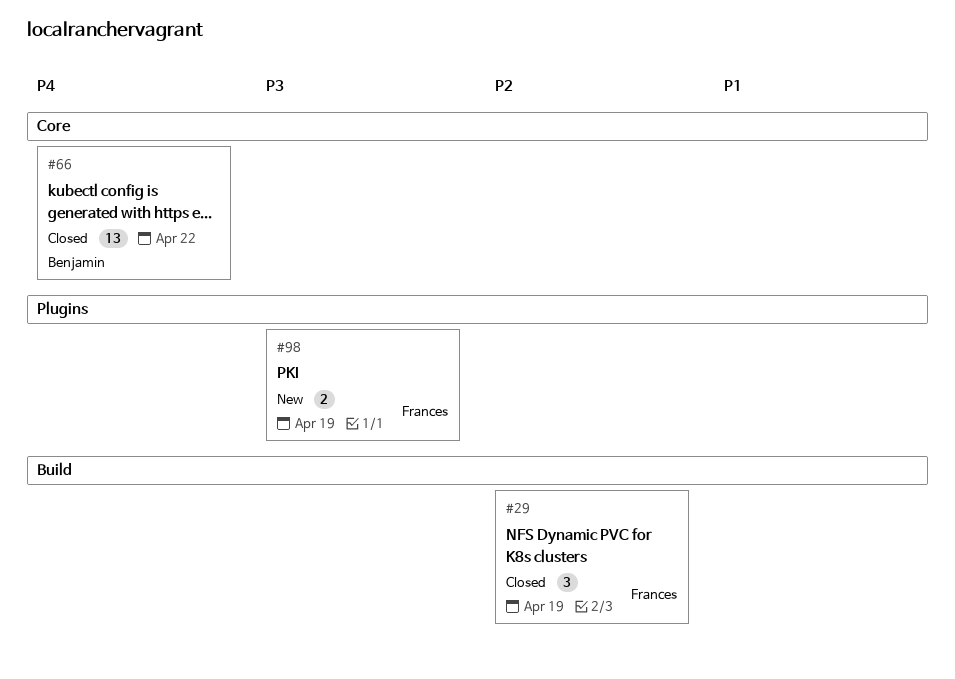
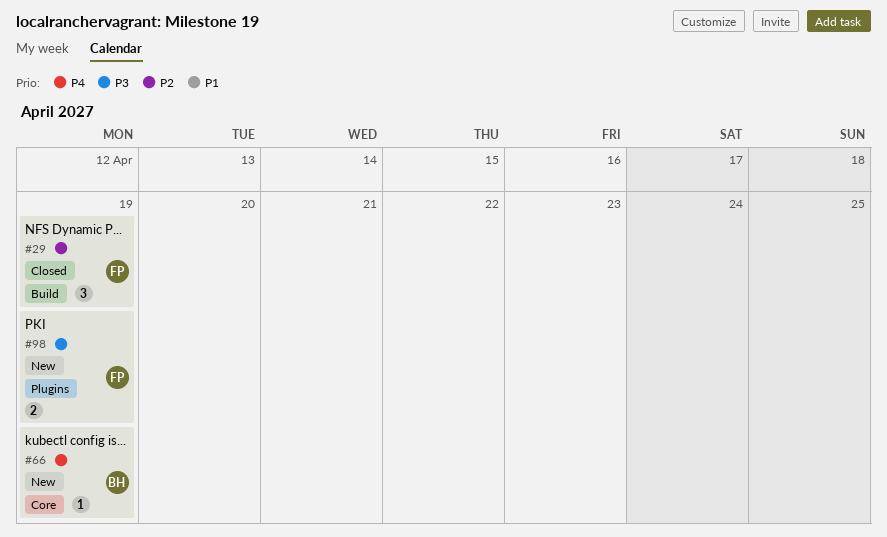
#66, status: Closed -> New
#66, estimate: 13 -> 1
#66, due: Apr 22 -> Apr 19

